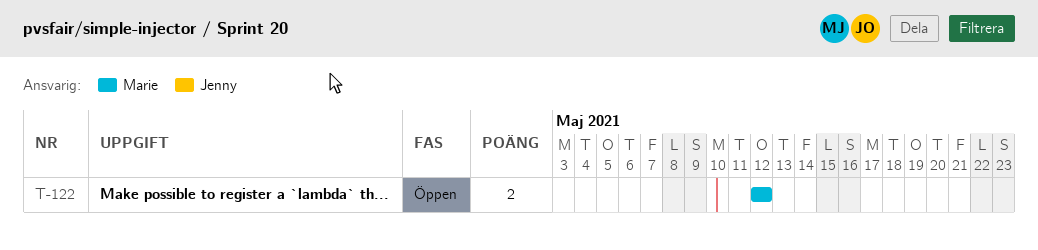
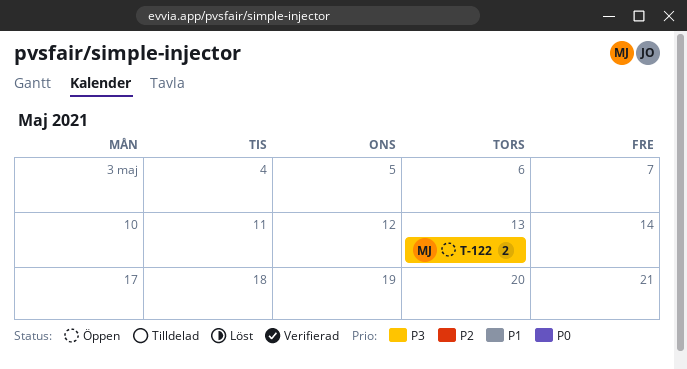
T-122, start: May 12 -> May 13
T-122, due: May 12 -> May 13

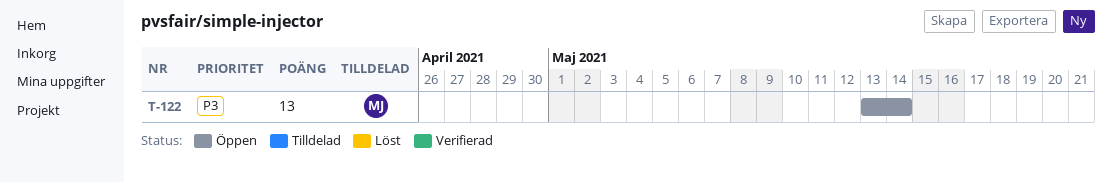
T-122, estimate: 2 -> 13
T-122, due: May 13 -> May 14

